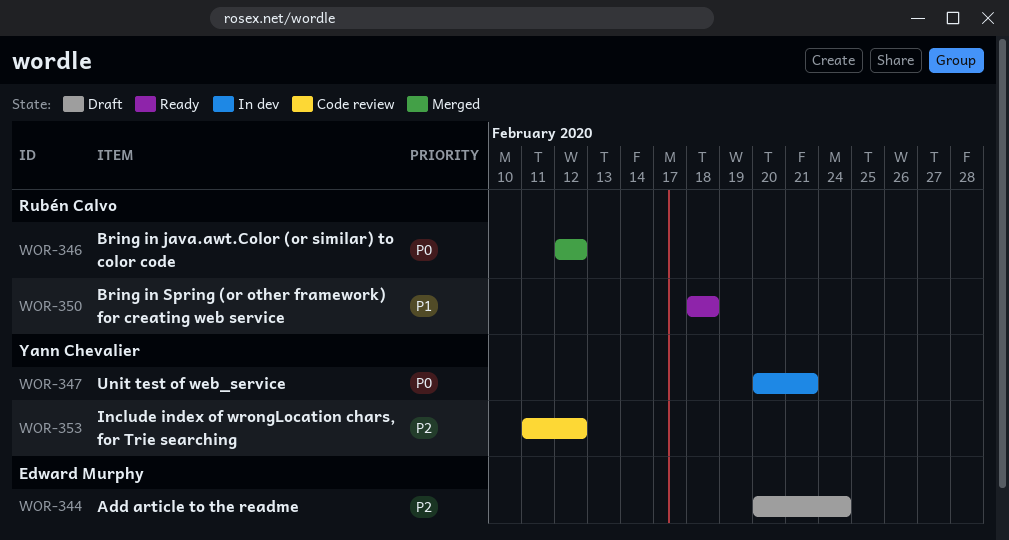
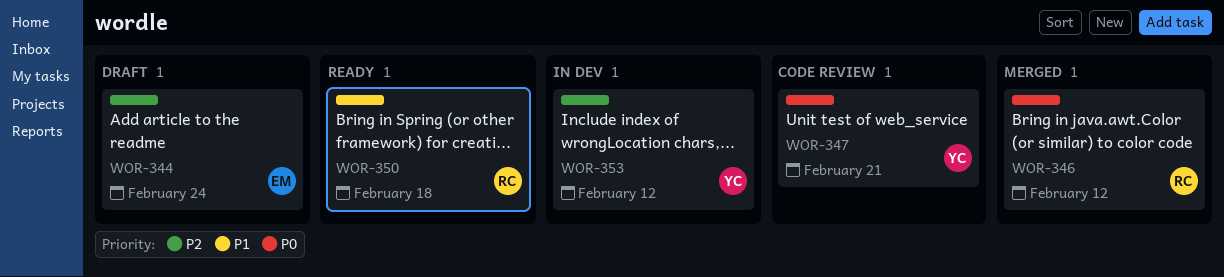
WOR-347, status: In dev -> Code review
WOR-353, status: Code review -> In dev

